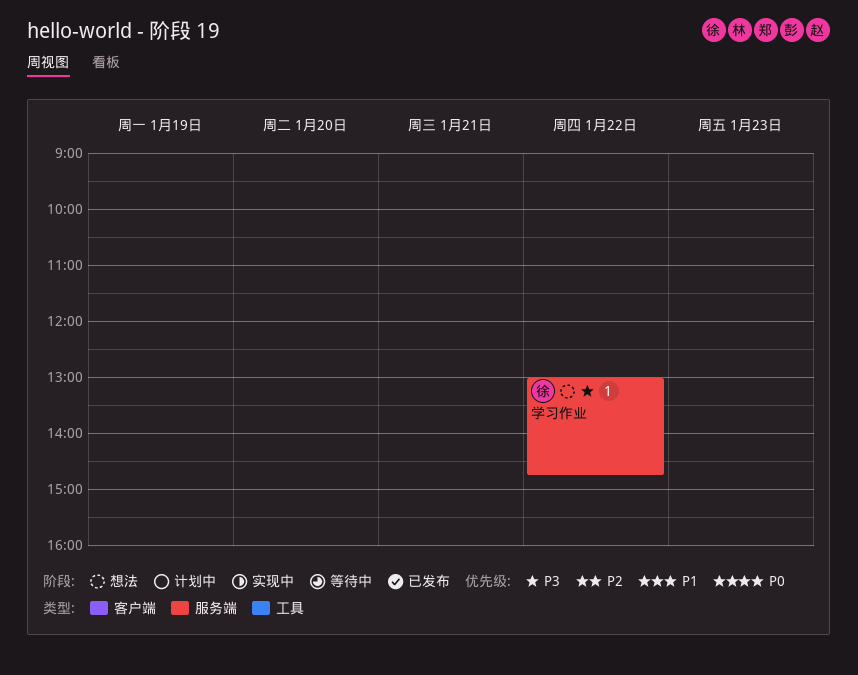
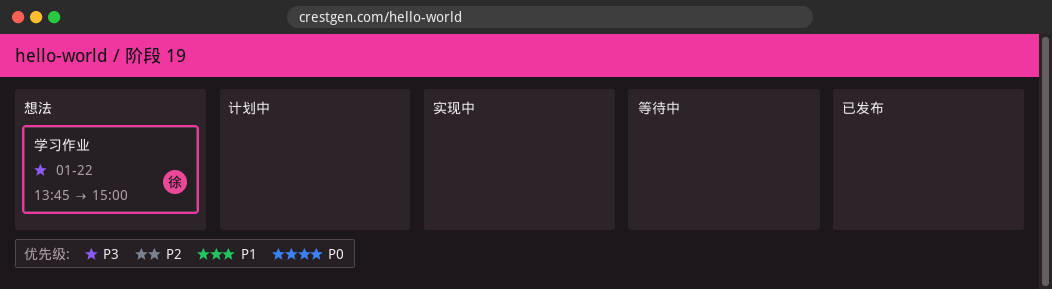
学习作业, begins: 13:00 -> 13:45
学习作业, ends: 14:45 -> 15:00

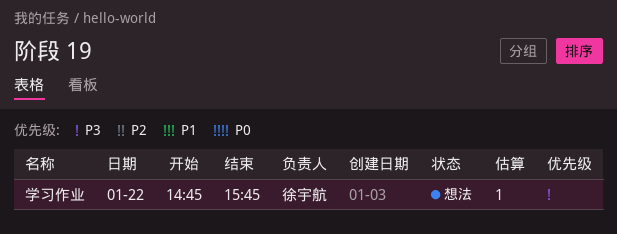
学习作业, begins: 13:45 -> 14:45
学习作业, ends: 15:00 -> 15:45

